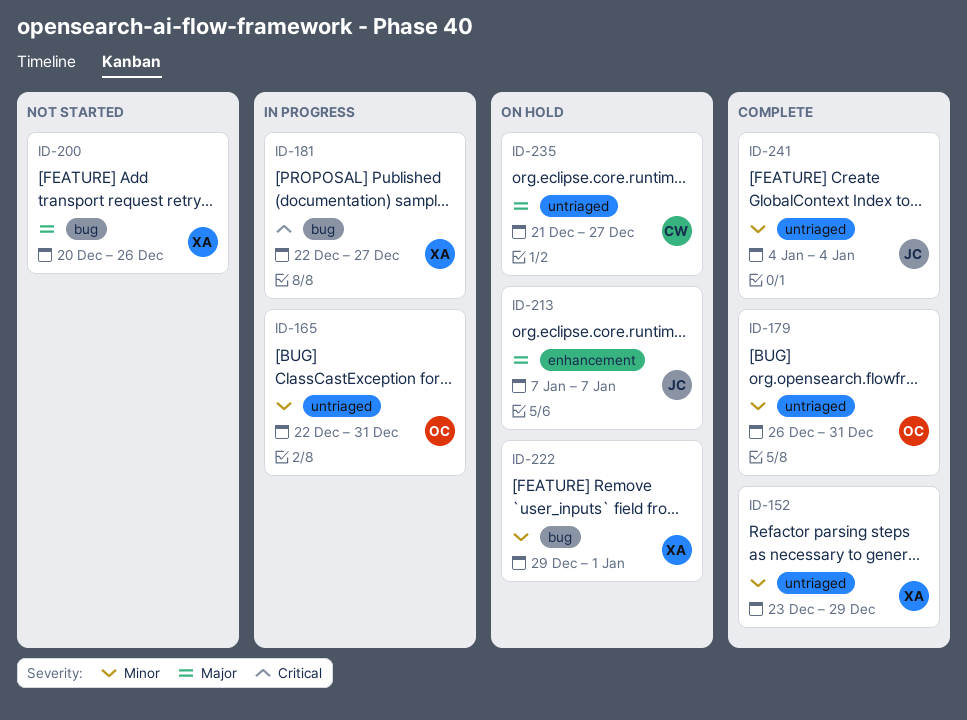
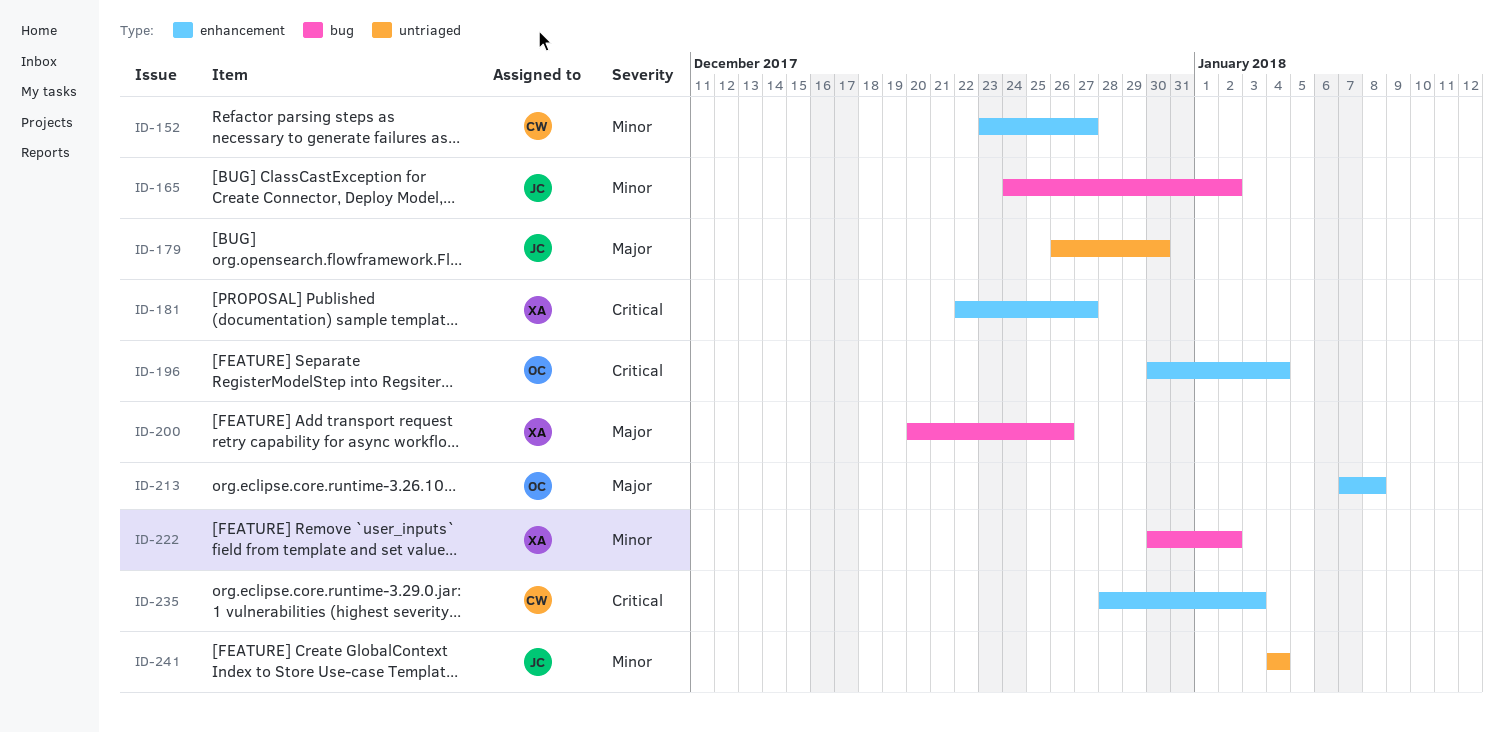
ID-152, owner: XA -> CW
ID-152, label: untriaged -> enhancement
ID-152, due: Dec 29 -> Dec 27
ID-165, owner: OC -> JC
ID-165, label: untriaged -> bug
ID-165, start: Dec 22 -> Dec 24
ID-165, due: Dec 31 -> Jan 2
ID-179, owner: OC -> JC
ID-179, priority: Minor -> Major
ID-179, due: Dec 31 -> Dec 30
ID-181, label: bug -> enhancement
ID-196: none -> present
ID-213, owner: JC -> OC
ID-213, due: Jan 7 -> Jan 8
ID-222, start: Dec 29 -> Dec 30
ID-222, due: Jan 1 -> Jan 2
ID-235, priority: Major -> Critical
ID-235, label: untriaged -> enhancement
ID-235, start: Dec 21 -> Dec 28
ID-235, due: Dec 27 -> Jan 3

